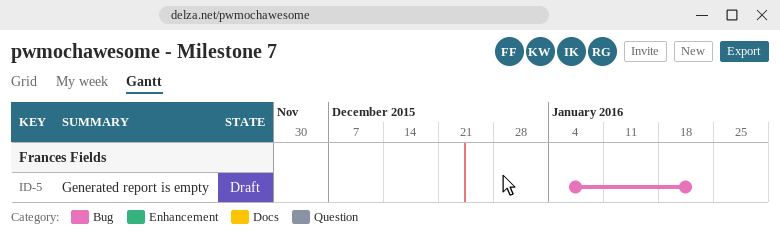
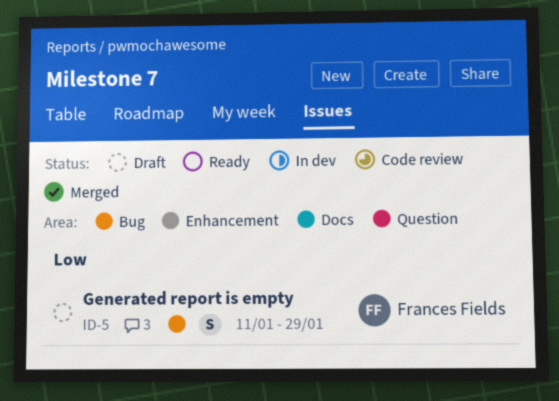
ID-5, start: Jan 4 -> Jan 11
ID-5, due: Jan 22 -> Jan 29

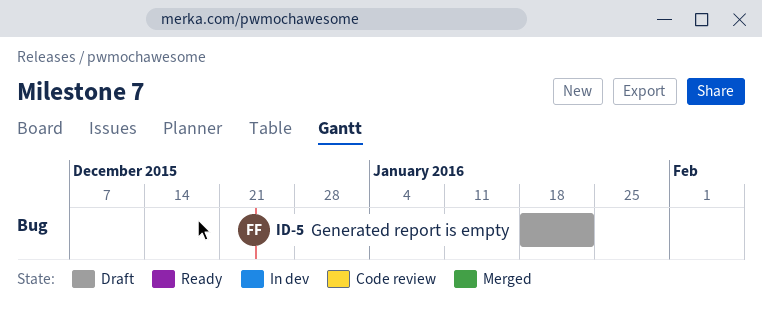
ID-5, start: Jan 11 -> Jan 18
ID-5, due: Jan 29 -> Jan 22

